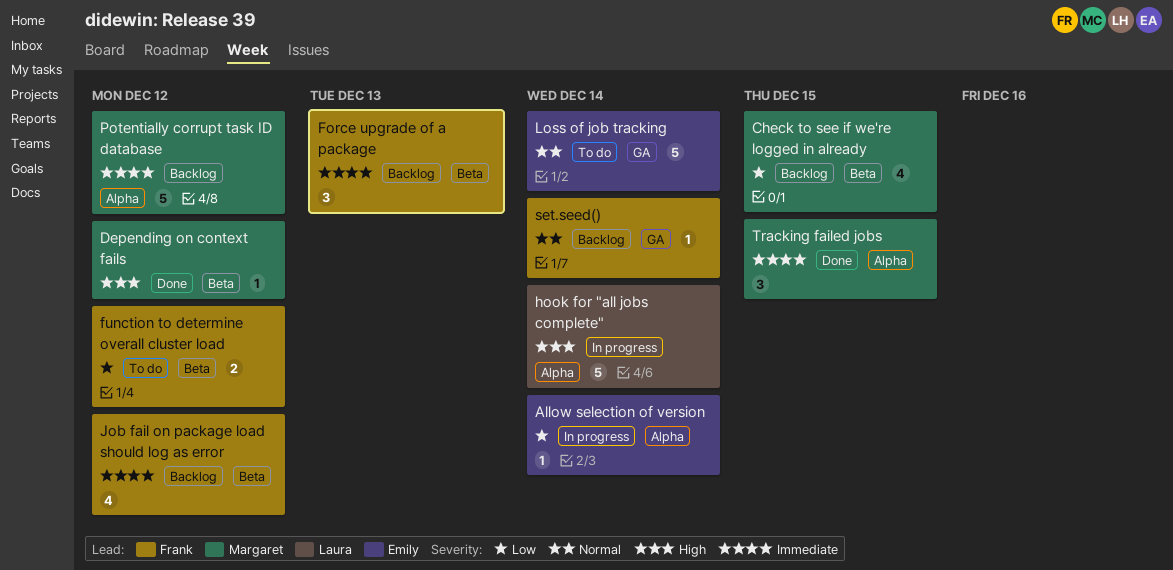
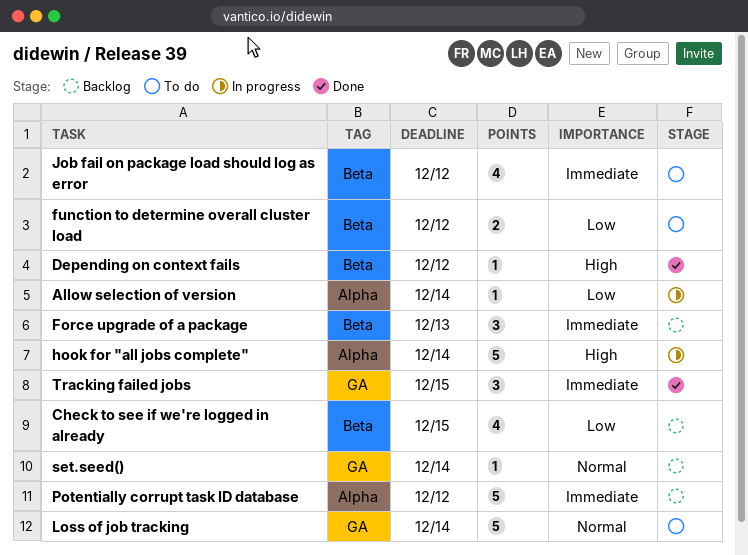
Job fail on package load should log as error, status: Backlog -> To do
Tracking failed jobs, label: Alpha -> GA

